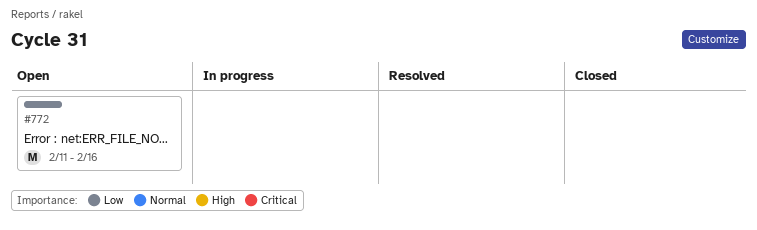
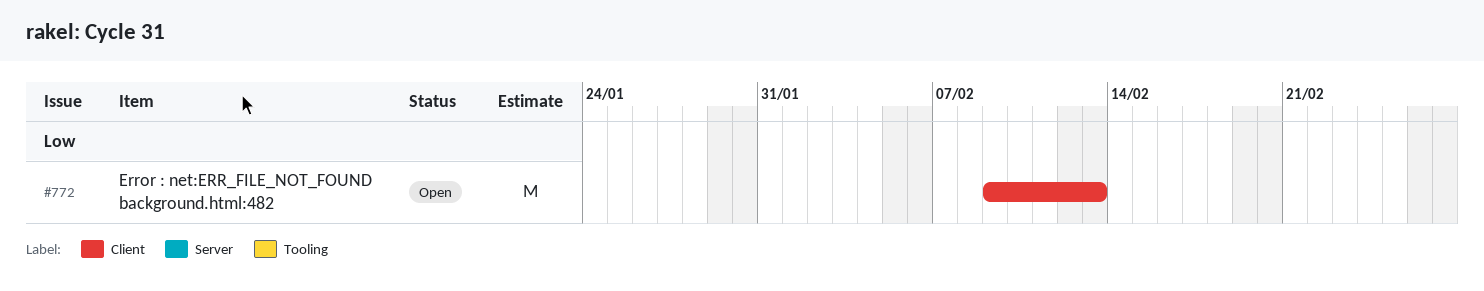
#772, start: Feb 11 -> Feb 9
#772, due: Feb 16 -> Feb 13

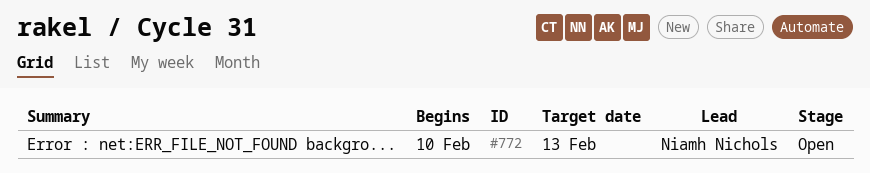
#772, start: Feb 9 -> Feb 10

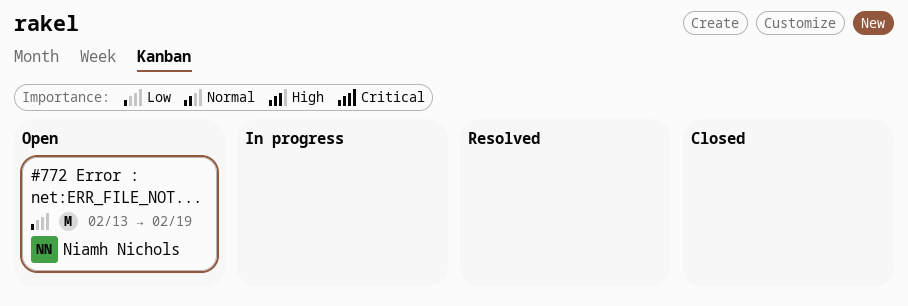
#772, start: Feb 10 -> Feb 13
#772, due: Feb 13 -> Feb 19

